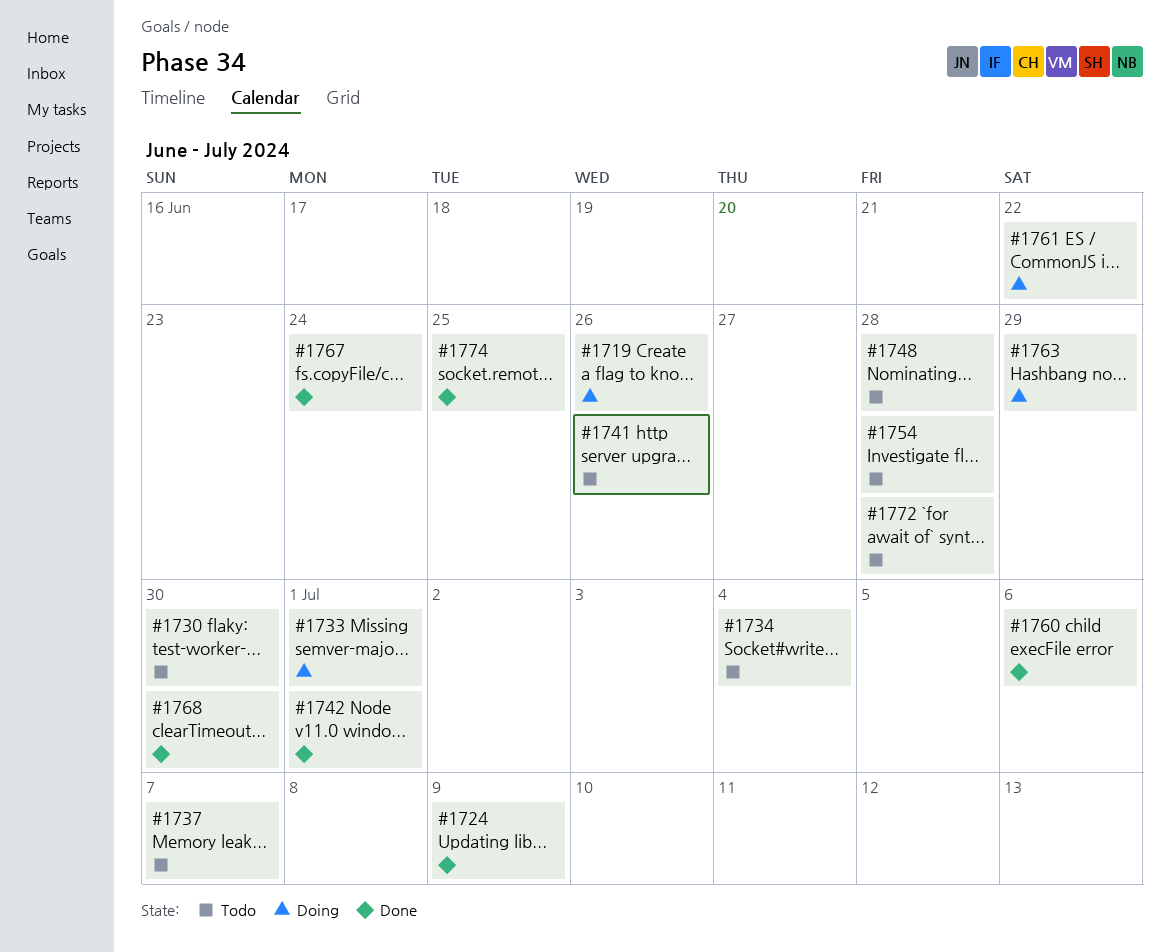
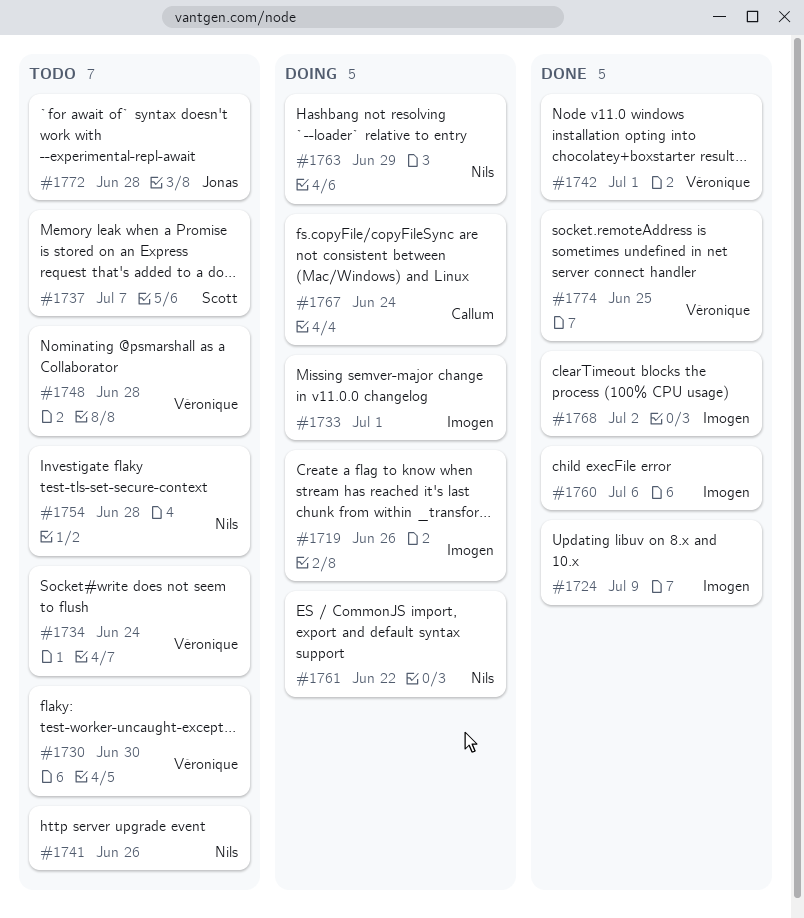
#1734, due: Jul 4 -> Jun 24
#1767, status: Done -> Doing
#1768, due: Jun 30 -> Jul 2

